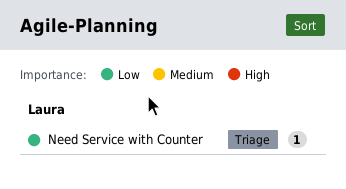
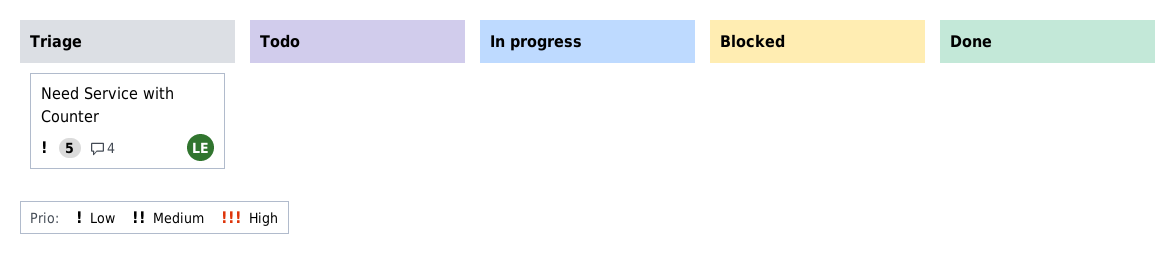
Need Service with Counter, estimate: 1 -> 5

